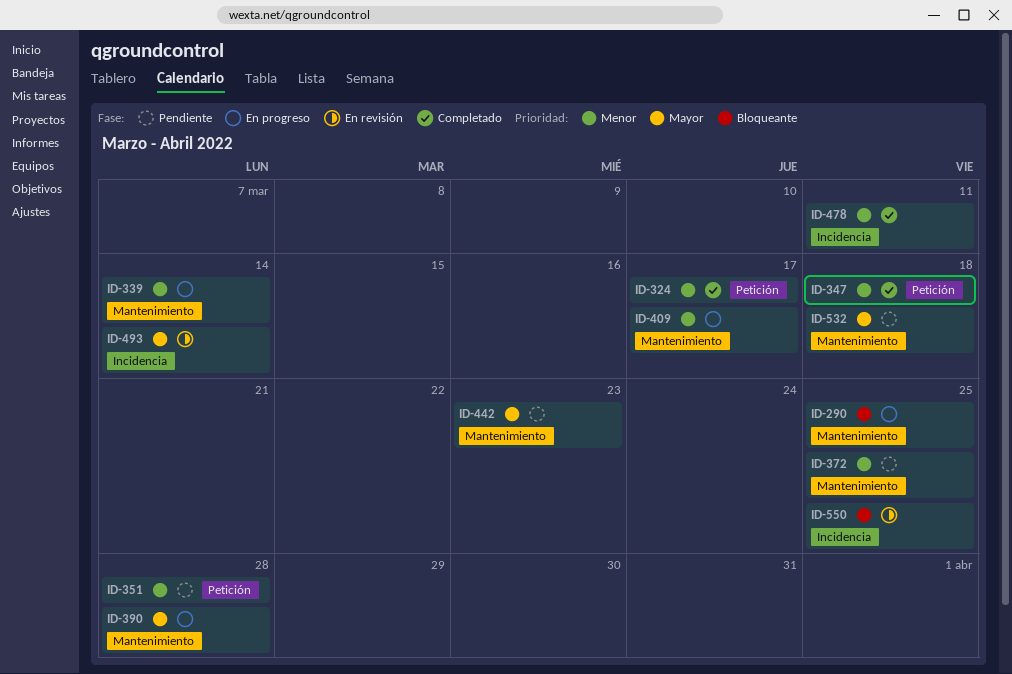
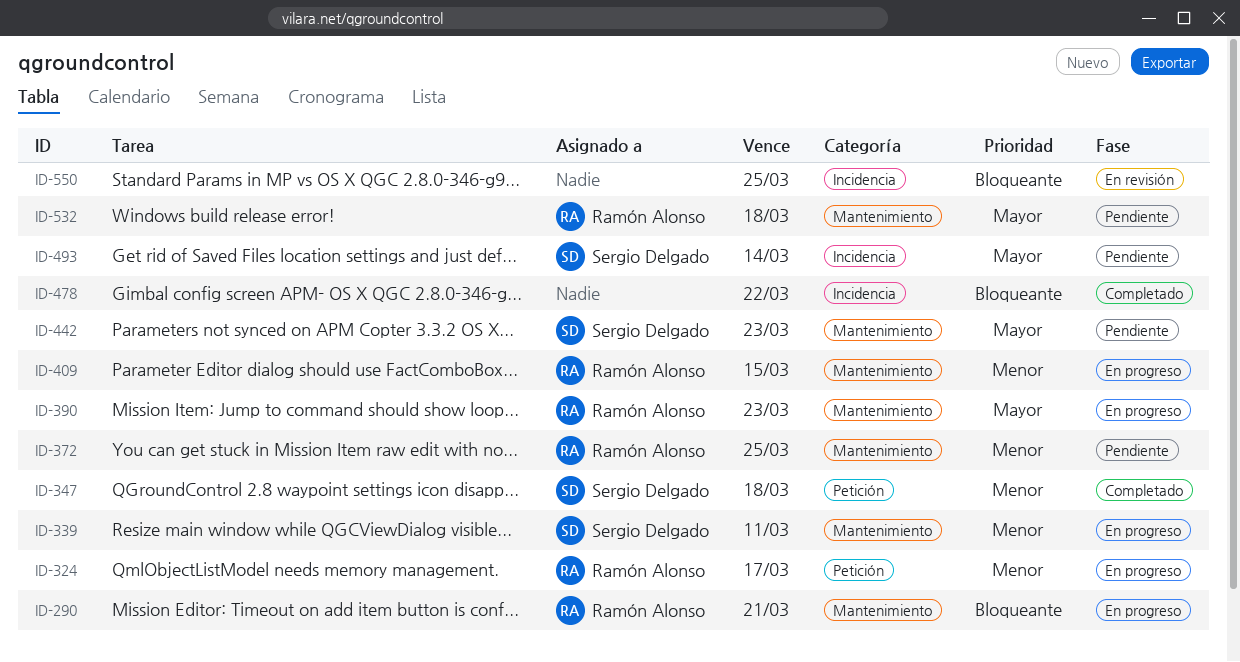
ID-290, due: Mar 25 -> Mar 21
ID-324, status: Completado -> En progreso
ID-339, due: Mar 14 -> Mar 11
ID-351: present -> none
ID-390, due: Mar 28 -> Mar 23
ID-409, due: Mar 17 -> Mar 15
ID-478, priority: Menor -> Bloqueante
ID-478, due: Mar 11 -> Mar 22
ID-493, status: En revisión -> Pendiente

